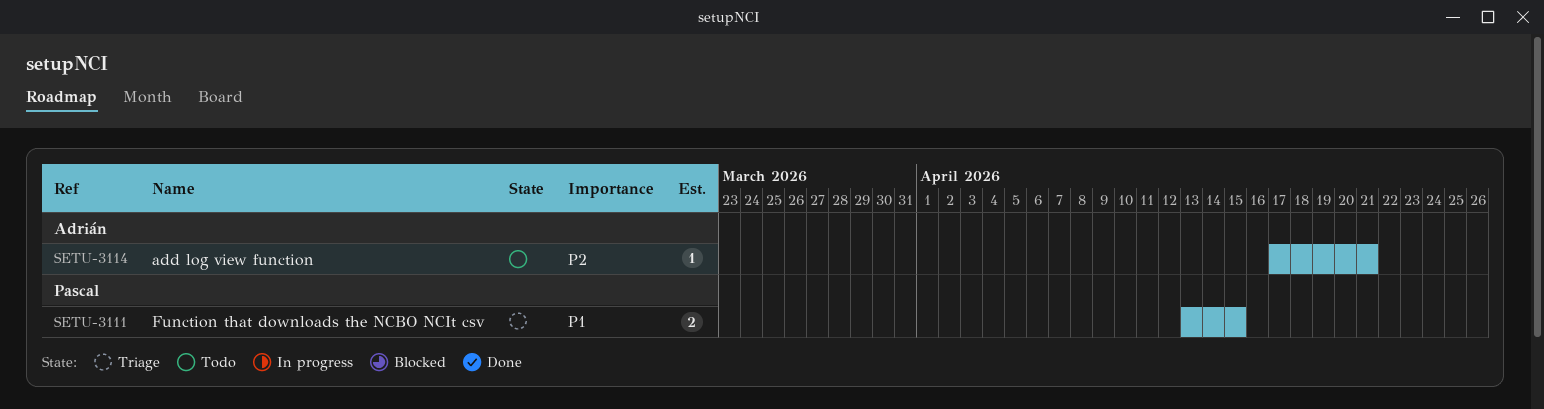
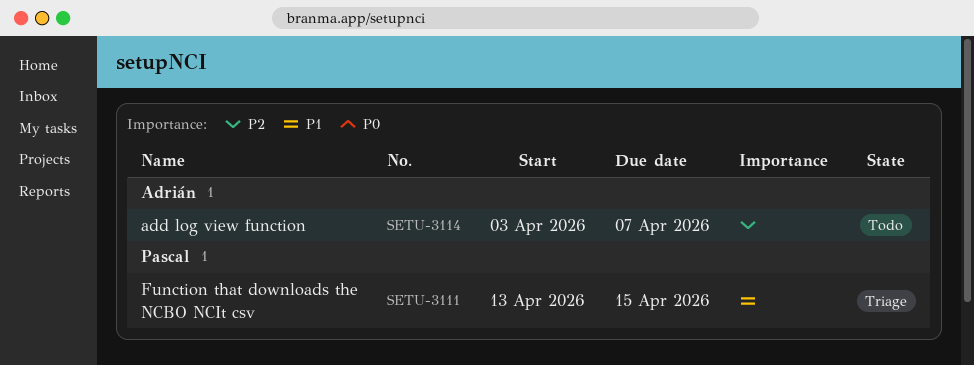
SETU-3114, start: Apr 17 -> Apr 3
SETU-3114, due: Apr 21 -> Apr 7

